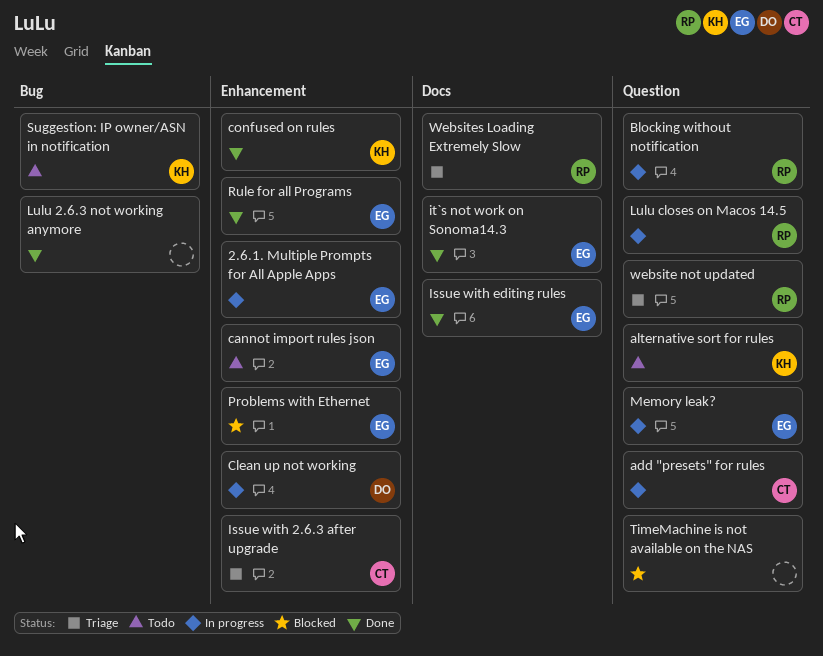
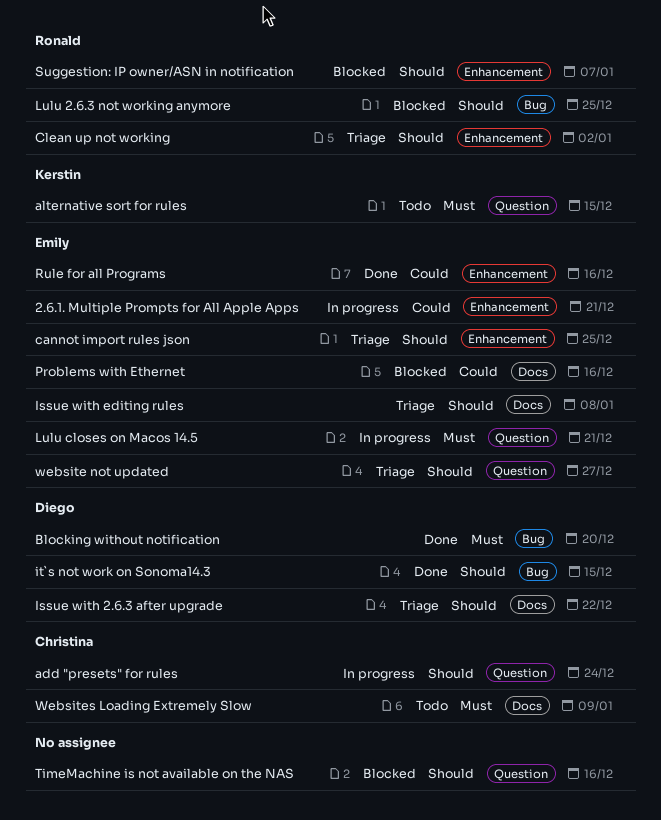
Blocking without notification, status: In progress -> Done
Blocking without notification, owner: Ronald -> Diego
Blocking without notification, label: Question -> Bug
cannot import rules json, status: Todo -> Triage
Clean up not working, status: In progress -> Triage
Clean up not working, owner: Diego -> Ronald
confused on rules: present -> none
Issue with 2.6.3 after upgrade, owner: Christina -> Diego
Issue with 2.6.3 after upgrade, label: Enhancement -> Docs
Issue with editing rules, status: Done -> Triage
it`s not work on Sonoma14.3, owner: Emily -> Diego
it`s not work on Sonoma14.3, label: Docs -> Bug
Lulu 2.6.3 not working anymore, status: Done -> Blocked
Lulu 2.6.3 not working anymore, owner: none -> Ronald
Lulu closes on Macos 14.5, owner: Ronald -> Emily
Memory leak?: present -> none
Problems with Ethernet, label: Enhancement -> Docs
Suggestion: IP owner/ASN in notification, status: Todo -> Blocked
Suggestion: IP owner/ASN in notification, owner: Kerstin -> Ronald
Suggestion: IP owner/ASN in notification, label: Bug -> Enhancement
website not updated, owner: Ronald -> Emily
Websites Loading Extremely Slow, status: Triage -> Todo
Websites Loading Extremely Slow, owner: Ronald -> Christina

